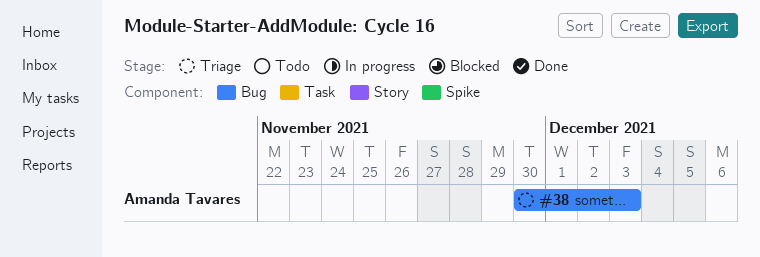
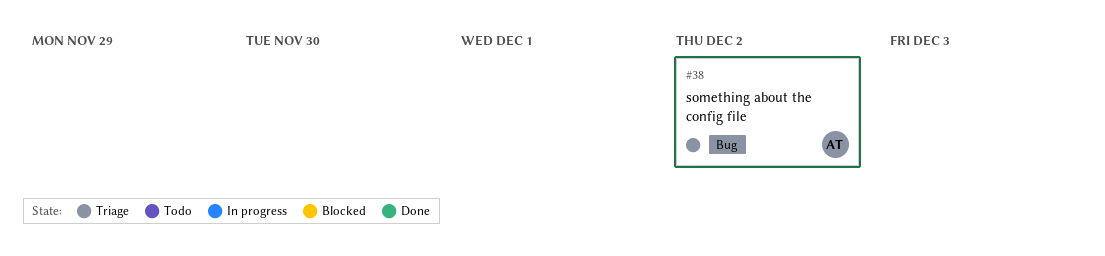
#38, due: Dec 3 -> Dec 2

